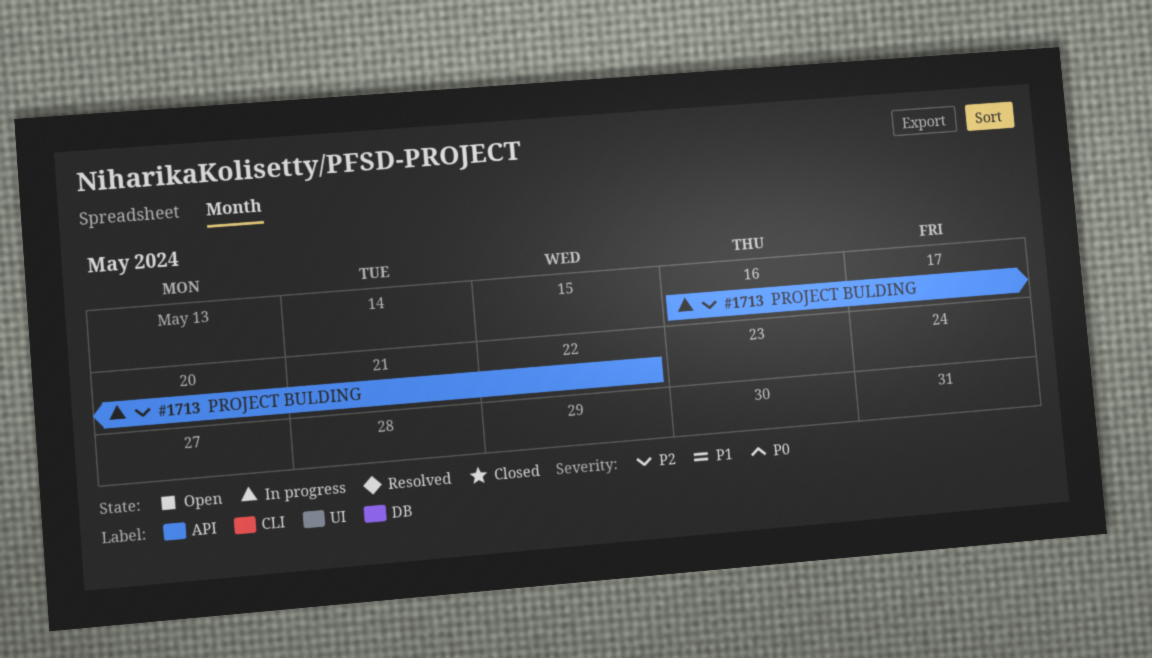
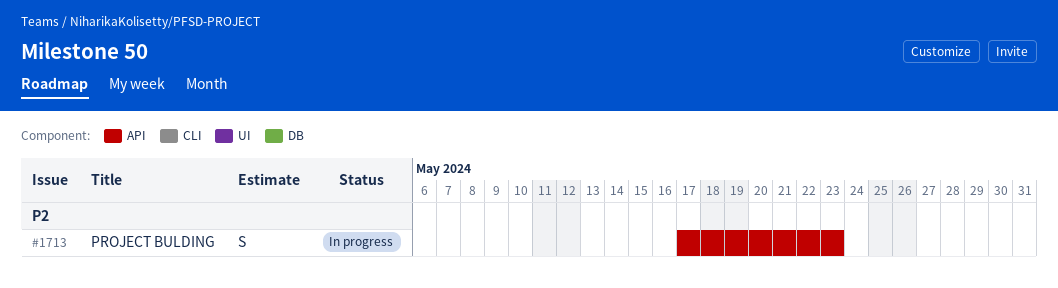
#1713, start: May 16 -> May 17
#1713, due: May 22 -> May 23

